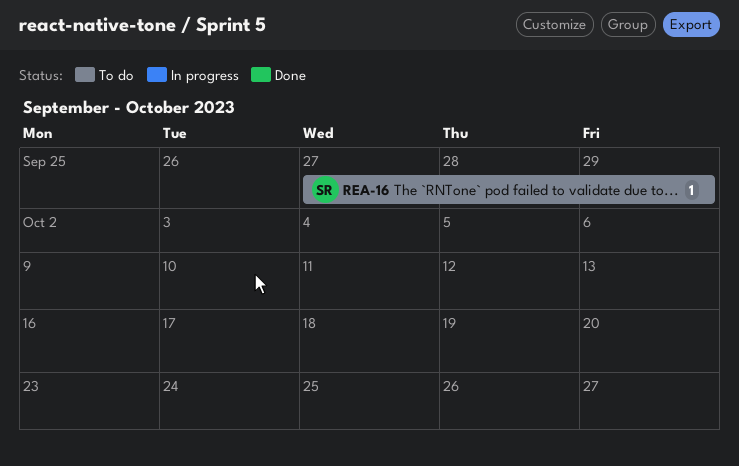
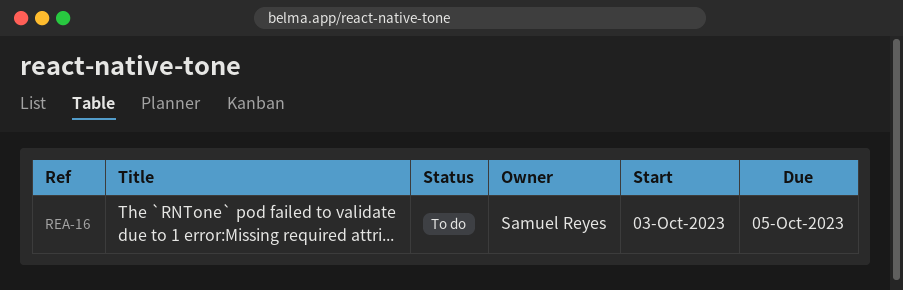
REA-16, start: Sep 27 -> Oct 3
REA-16, due: Sep 29 -> Oct 5

